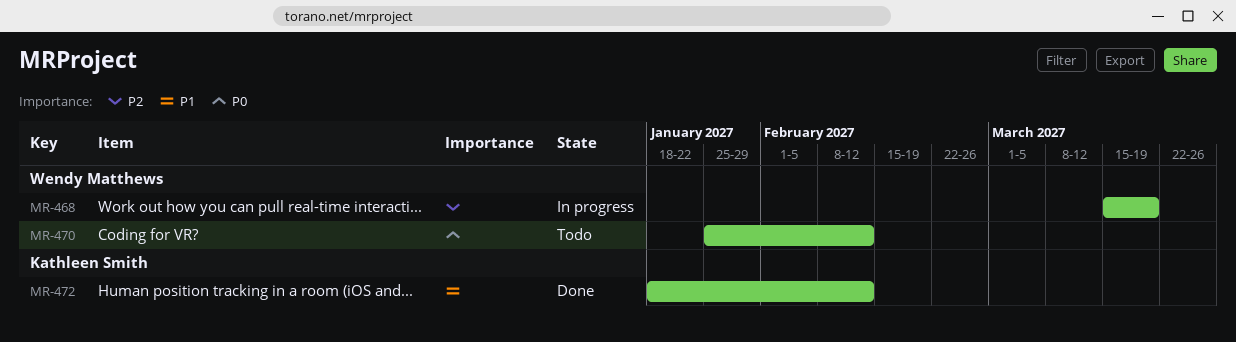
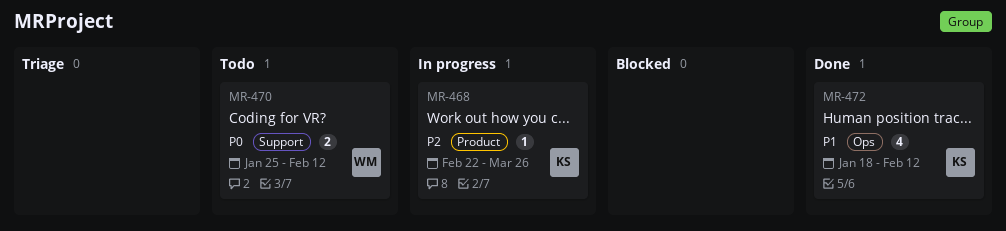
MR-468, owner: Wendy Matthews -> Kathleen Smith
MR-468, start: Mar 15 -> Feb 22
MR-468, due: Mar 19 -> Mar 26

